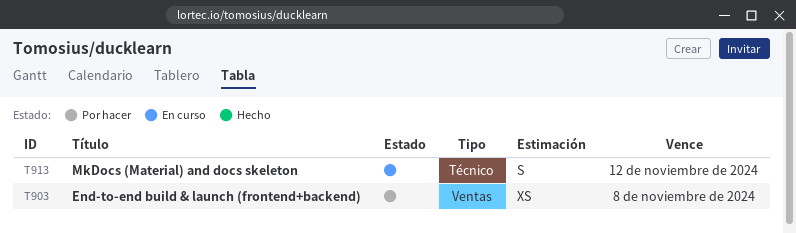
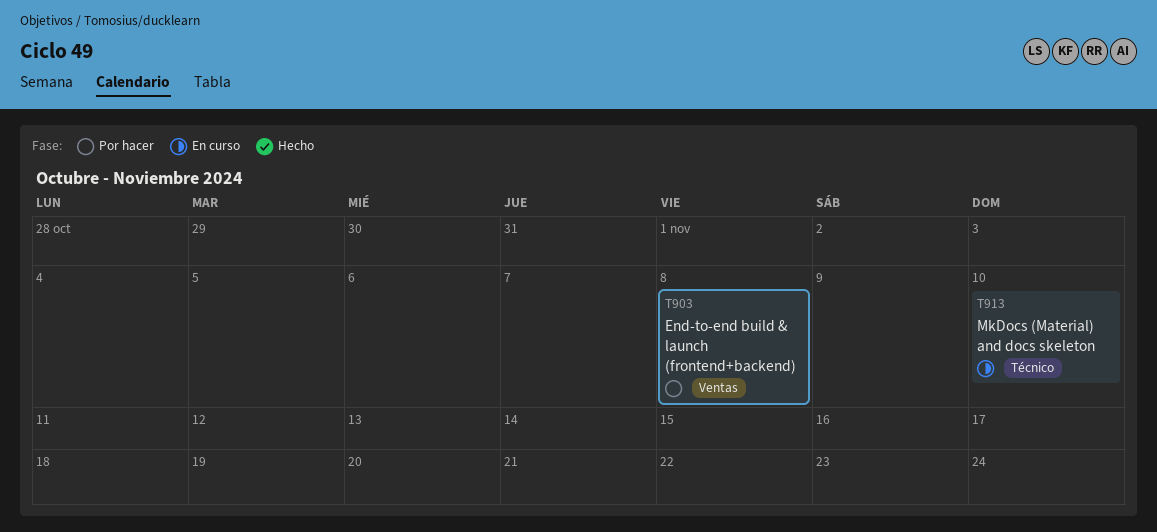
T913, due: Nov 12 -> Nov 10

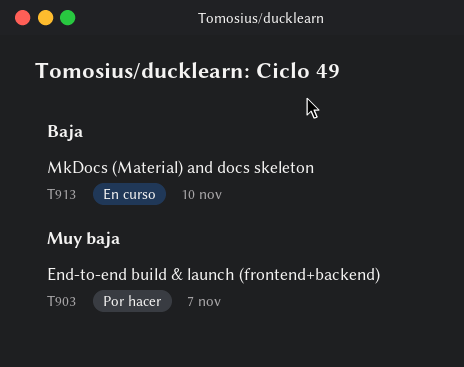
T903, due: Nov 8 -> Nov 7

